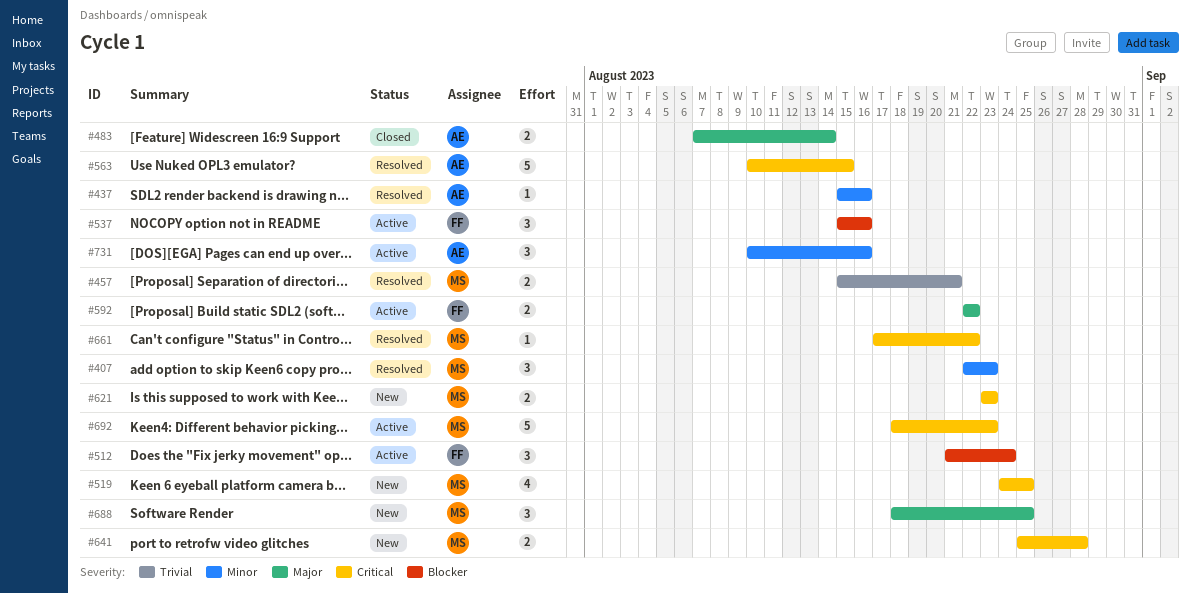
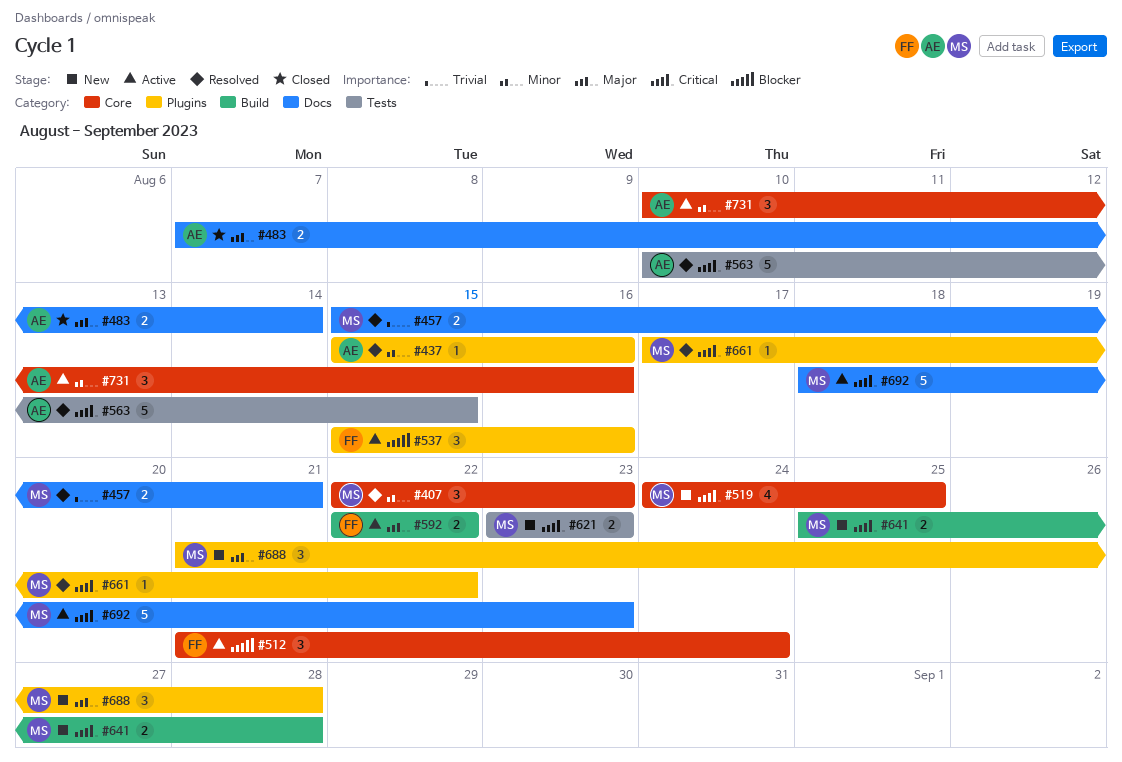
#688, start: Aug 18 -> Aug 21
#688, due: Aug 25 -> Aug 28

